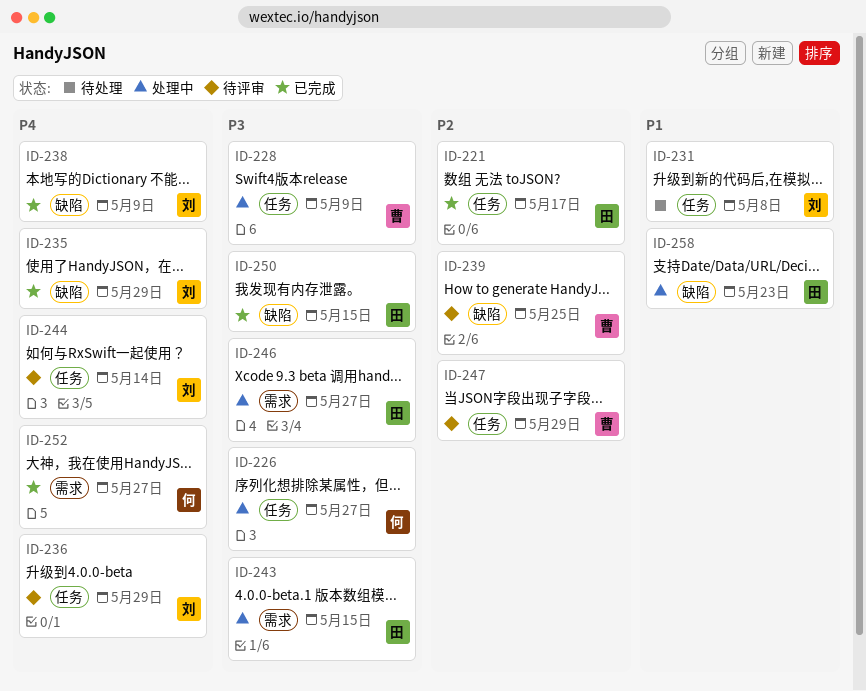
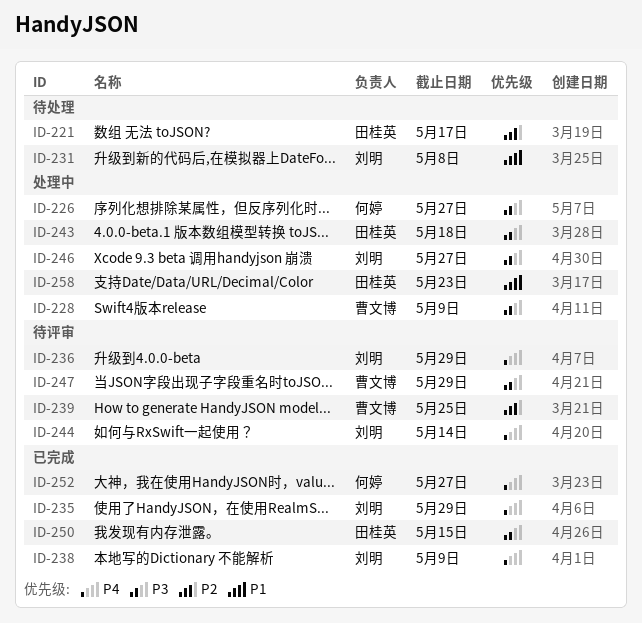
ID-221, status: 已完成 -> 待处理
ID-243, due: May 15 -> May 18
ID-246, owner: 田桂英 -> 刘明
ID-247, priority: P2 -> P3

